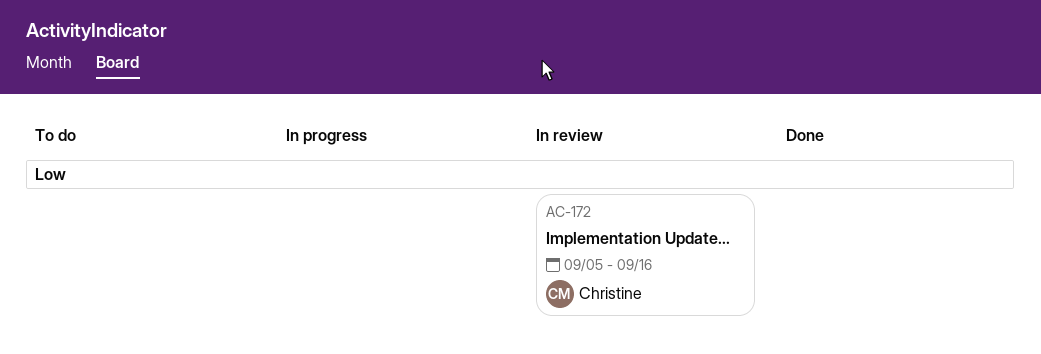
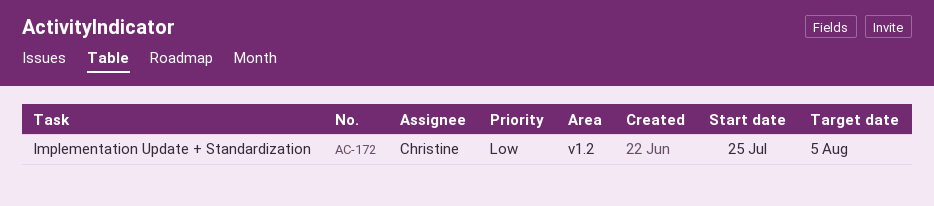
AC-172, start: Sep 5 -> Jul 25
AC-172, due: Sep 16 -> Aug 5

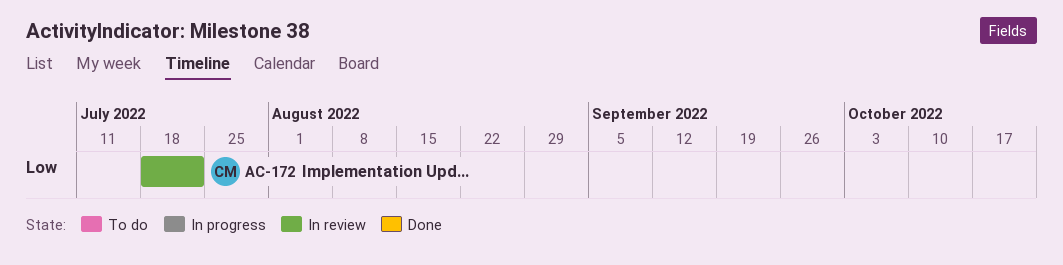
AC-172, start: Jul 25 -> Jul 18
AC-172, due: Aug 5 -> Jul 22

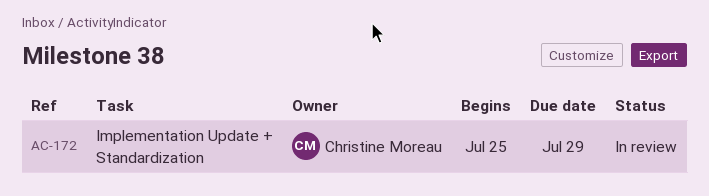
AC-172, start: Jul 18 -> Jul 25
AC-172, due: Jul 22 -> Jul 29

